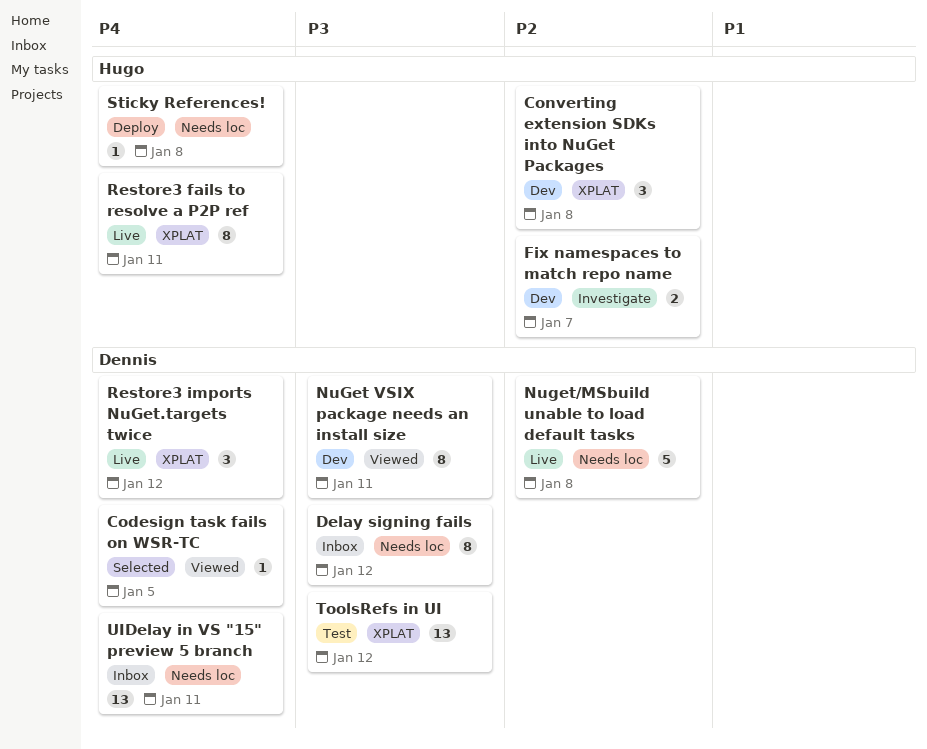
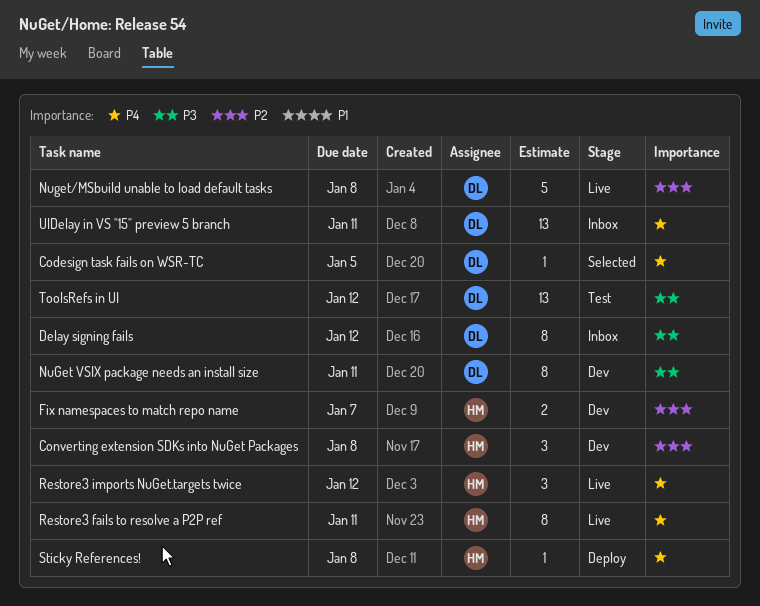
Restore3 imports NuGet.targets twice, owner: Dennis -> Hugo

